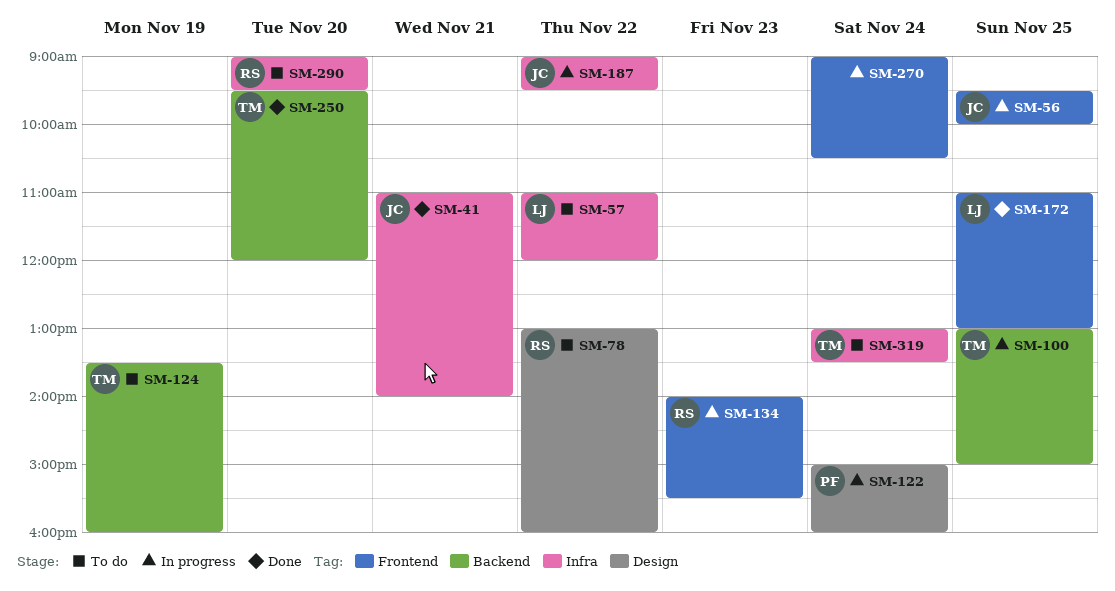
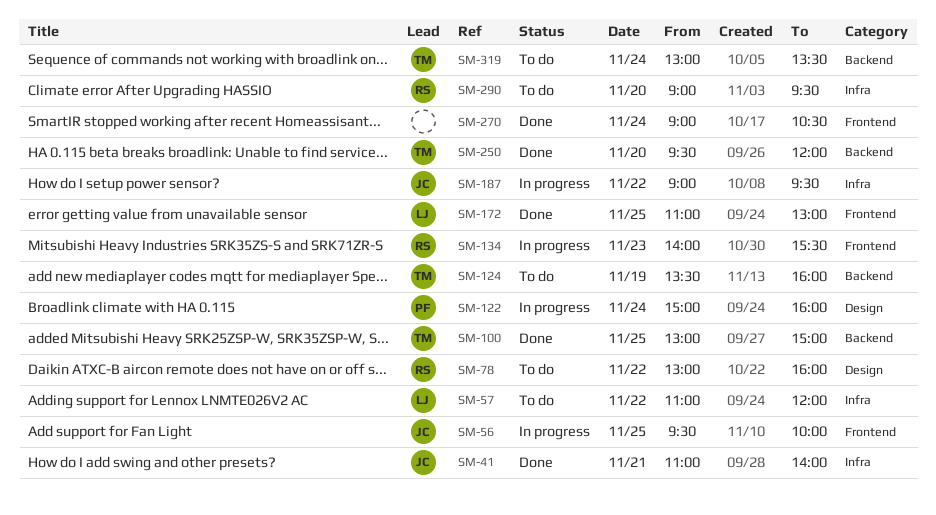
SM-100, status: In progress -> Done
SM-270, status: In progress -> Done
SM-319, label: Infra -> Backend

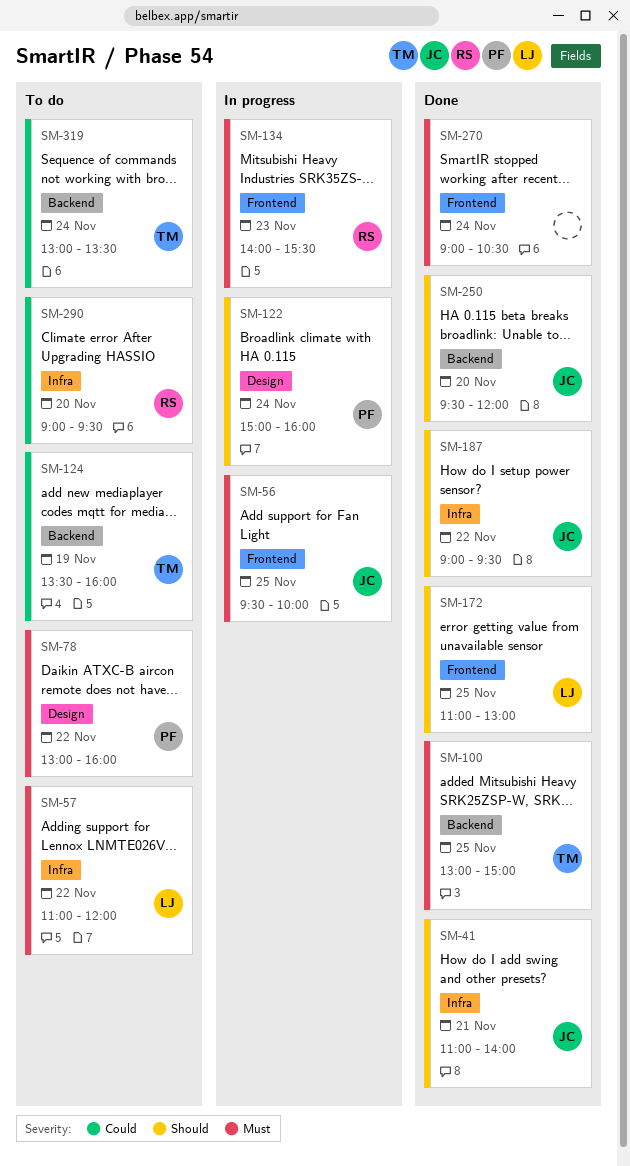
SM-78, owner: RS -> PF
SM-187, status: In progress -> Done
SM-250, owner: TM -> JC

